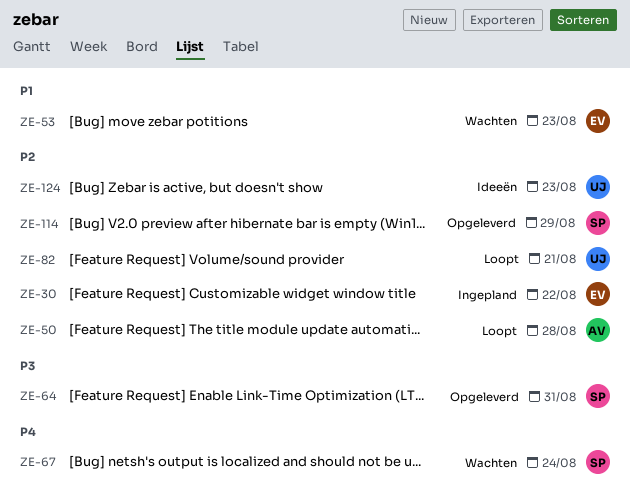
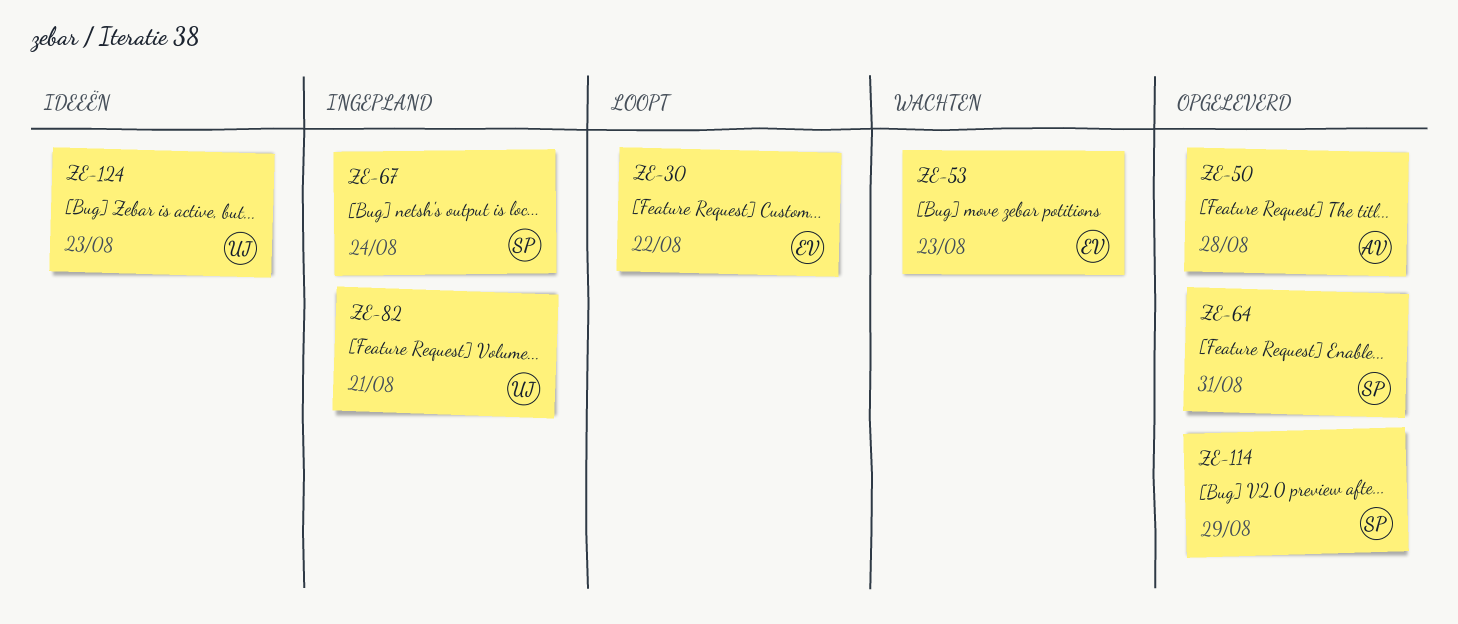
ZE-30, status: Ingepland -> Loopt
ZE-50, status: Loopt -> Opgeleverd
ZE-67, status: Wachten -> Ingepland
ZE-82, status: Loopt -> Ingepland

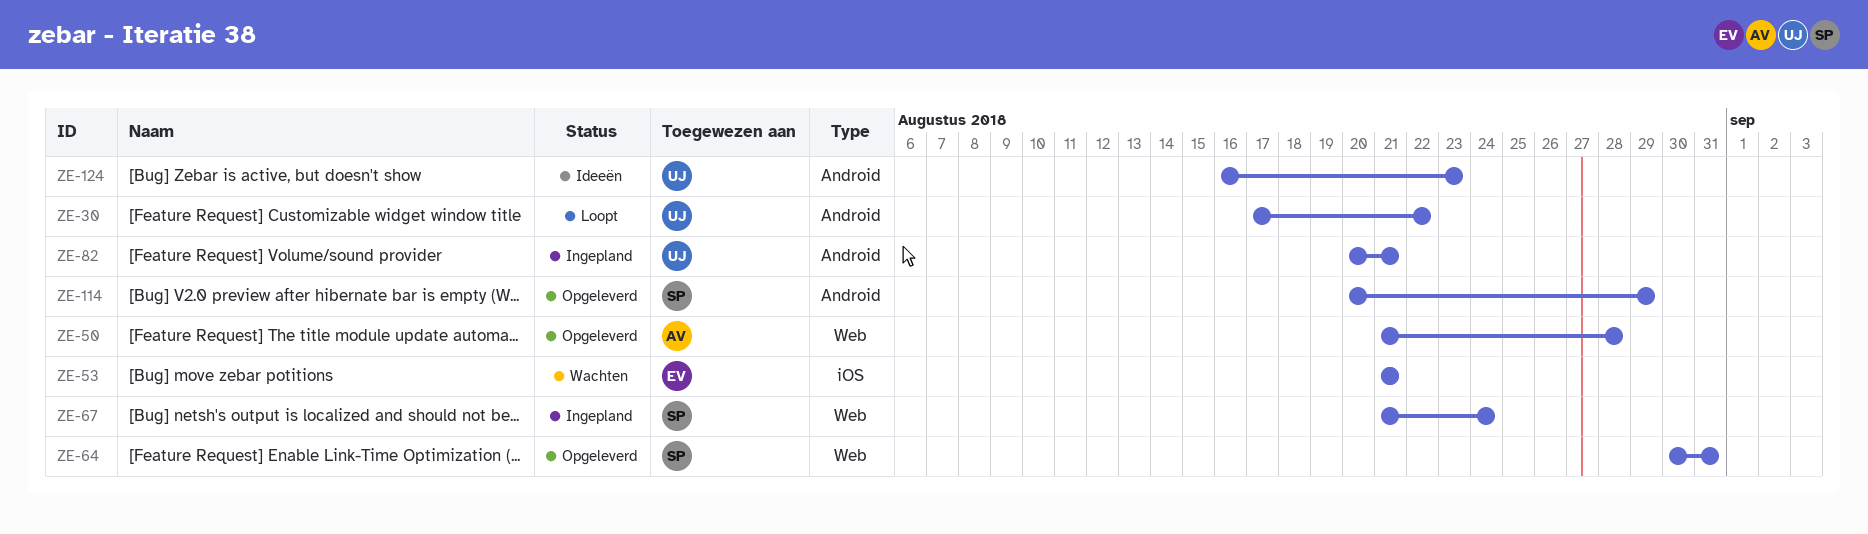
ZE-30, owner: EV -> UJ
ZE-53, due: Aug 23 -> Aug 21

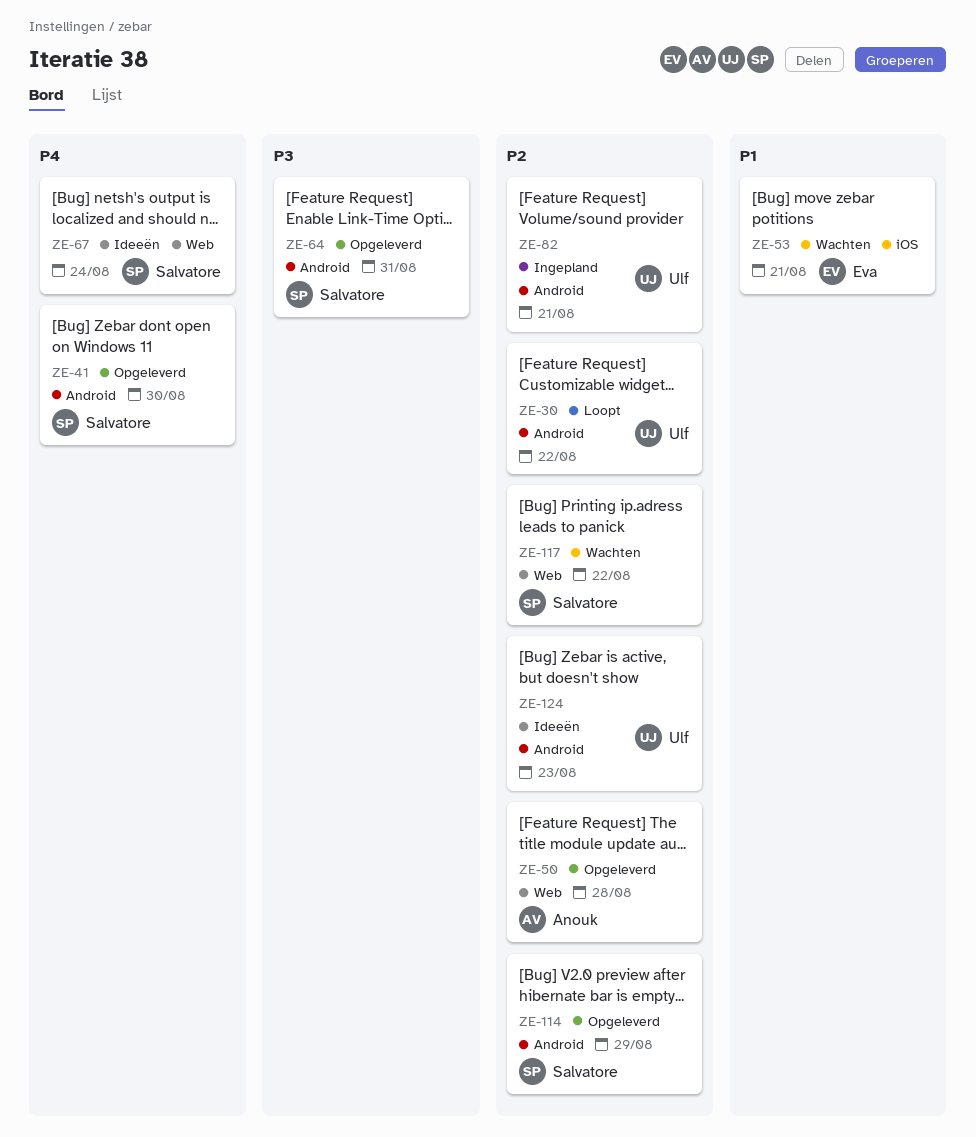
ZE-41: none -> present
ZE-64, label: Web -> Android
ZE-67, status: Ingepland -> Ideeën
ZE-117: none -> present

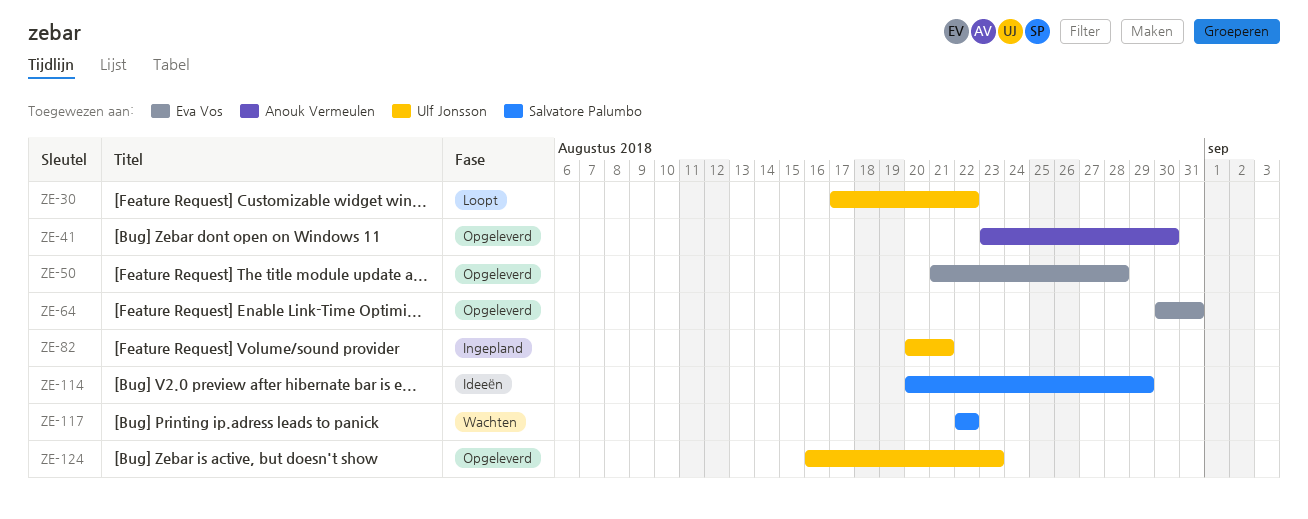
ZE-41, owner: Salvatore Palumbo -> Anouk Vermeulen
ZE-50, owner: Anouk Vermeulen -> Eva Vos
ZE-53: present -> none
ZE-64, owner: Salvatore Palumbo -> Eva Vos
ZE-67: present -> none
ZE-114, status: Opgeleverd -> Ideeën
ZE-124, status: Ideeën -> Opgeleverd

